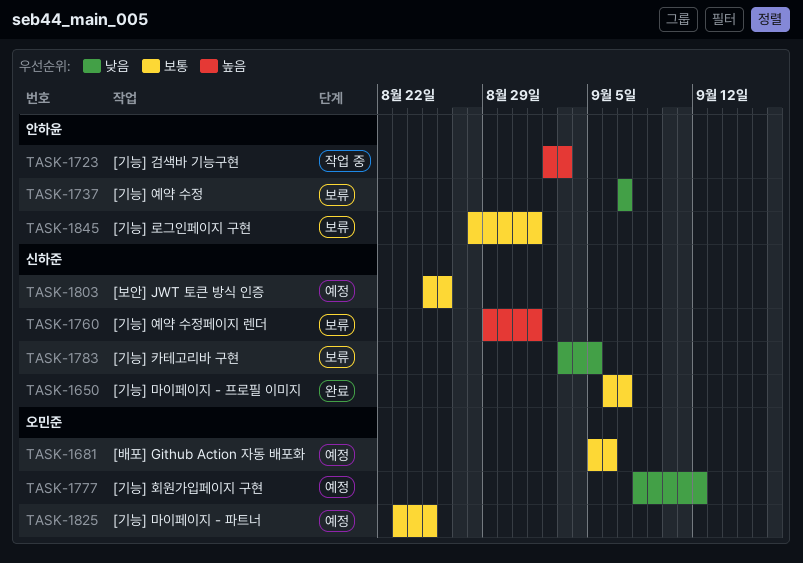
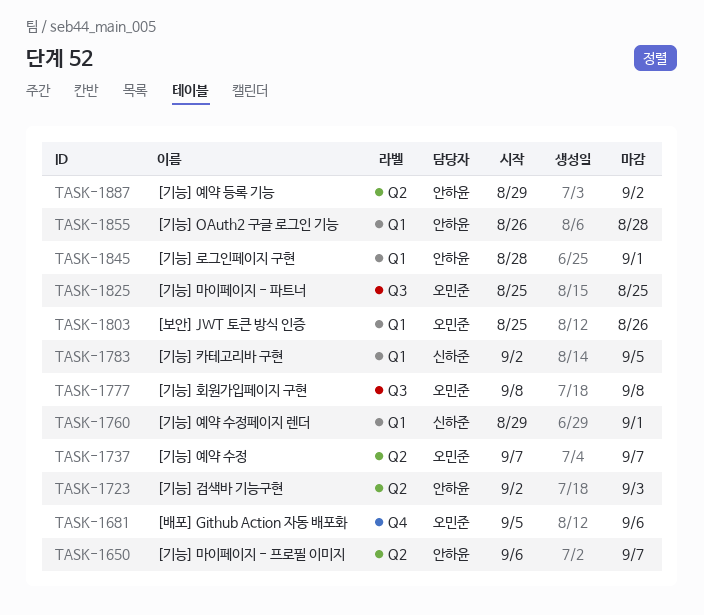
TASK-1650, owner: 신하준 -> 안하윤
TASK-1737, owner: 안하윤 -> 오민준
TASK-1777, due: Sep 12 -> Sep 8
TASK-1783, start: Sep 3 -> Sep 2
TASK-1803, owner: 신하준 -> 오민준
TASK-1825, start: Aug 23 -> Aug 25
TASK-1855: none -> present
TASK-1887: none -> present

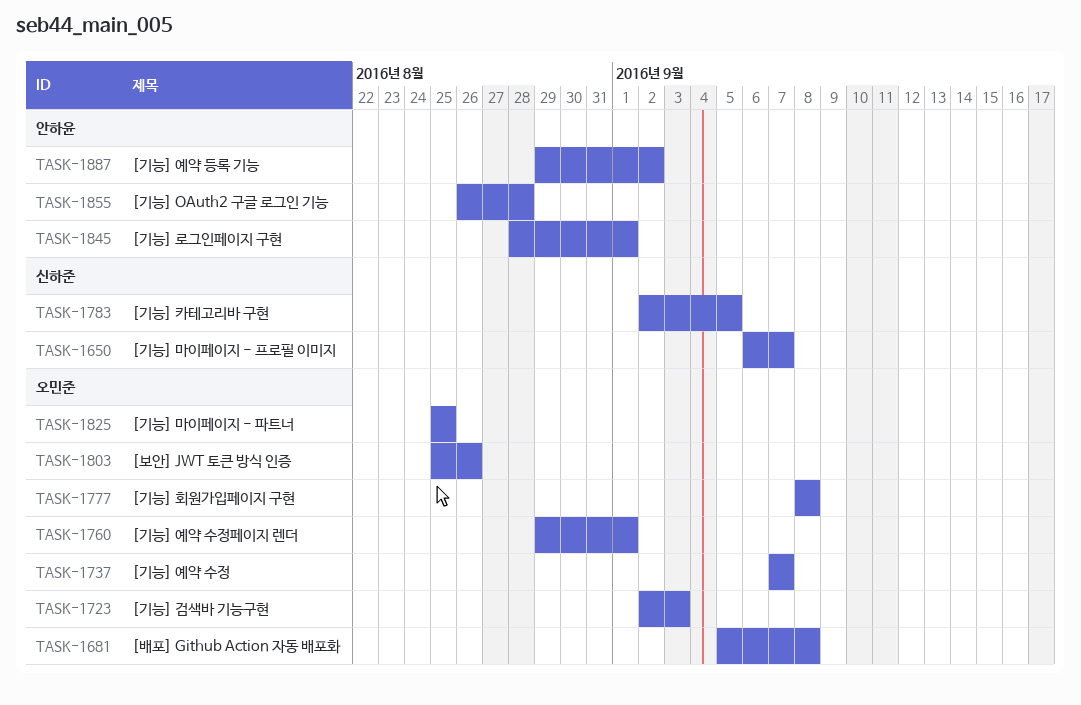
TASK-1650, owner: 안하윤 -> 신하준
TASK-1681, due: Sep 6 -> Sep 8
TASK-1723, owner: 안하윤 -> 오민준
TASK-1760, owner: 신하준 -> 오민준

